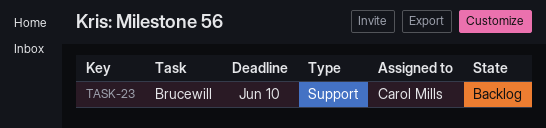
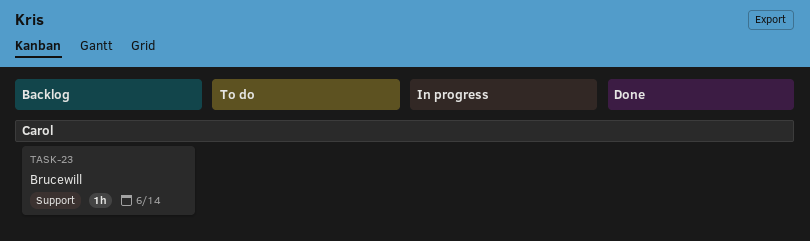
TASK-23, due: Jun 10 -> Jun 14

